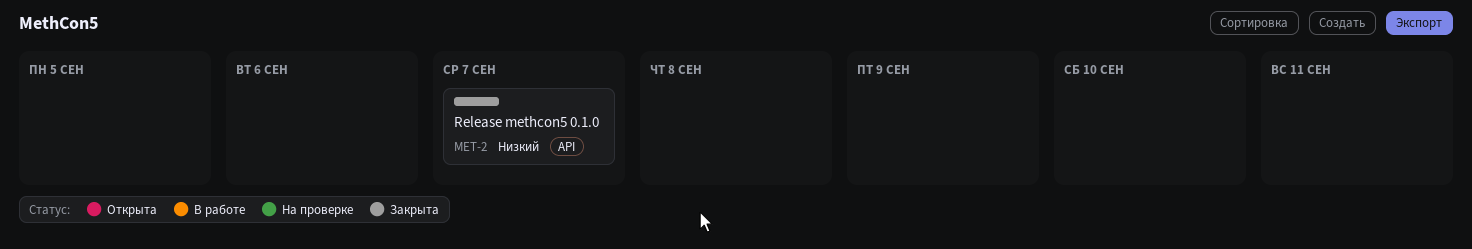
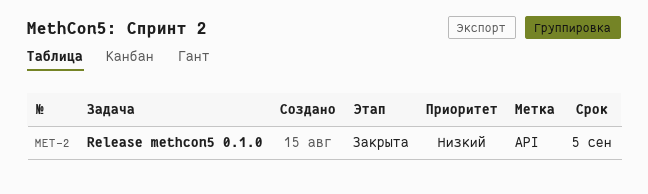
MET-2, due: Sep 7 -> Sep 5

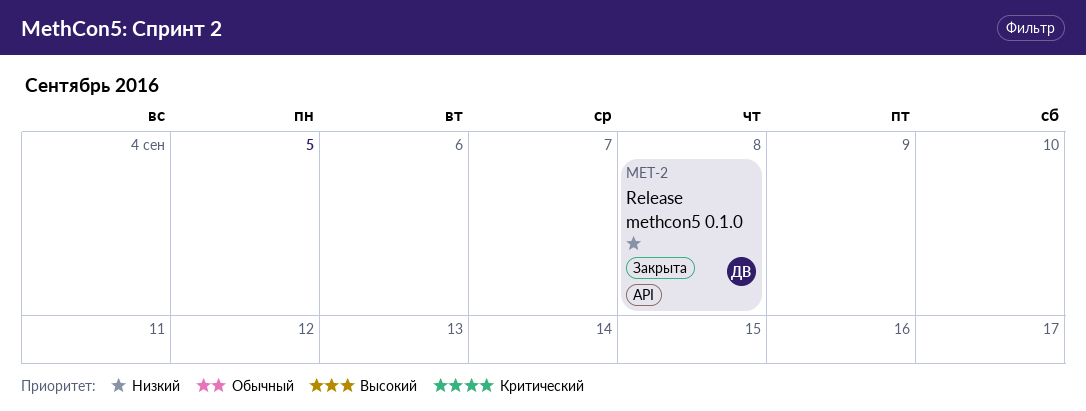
MET-2, due: Sep 5 -> Sep 8

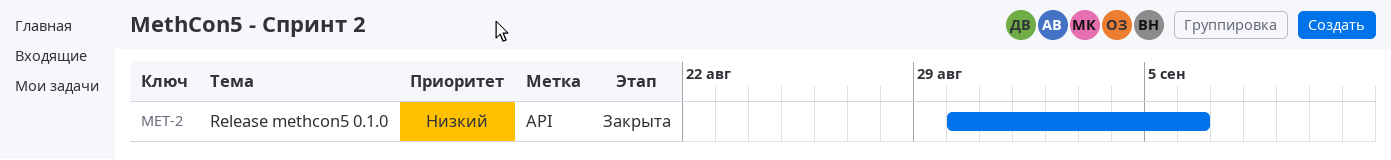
MET-2, due: Sep 8 -> Sep 6

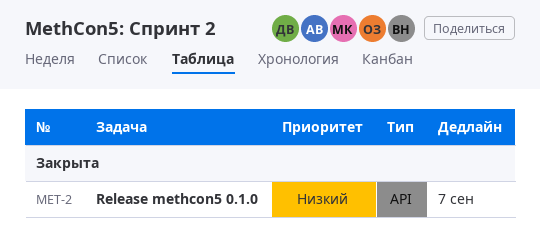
MET-2, due: Sep 6 -> Sep 7

